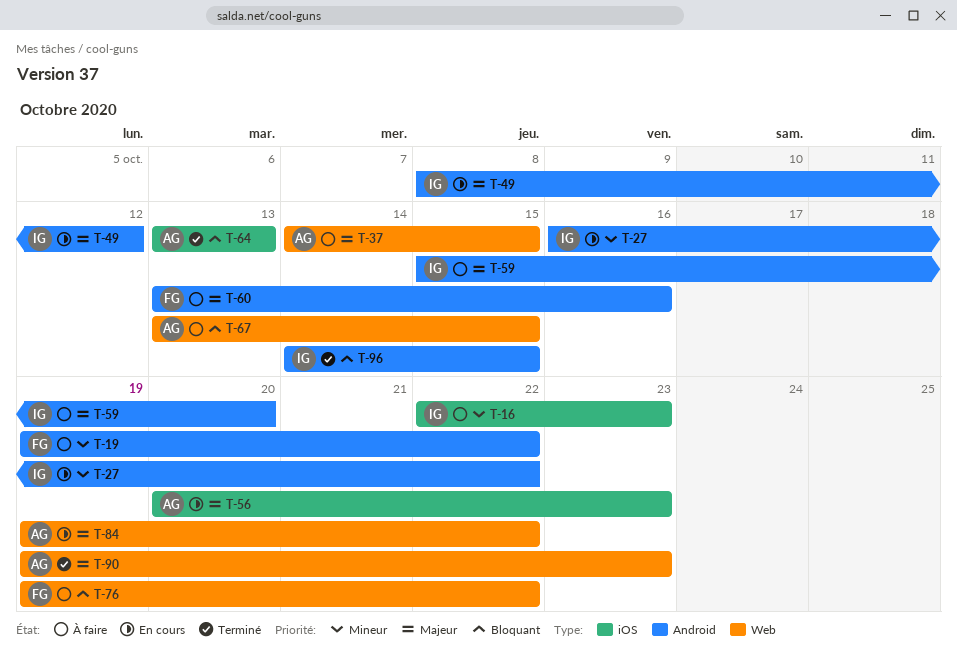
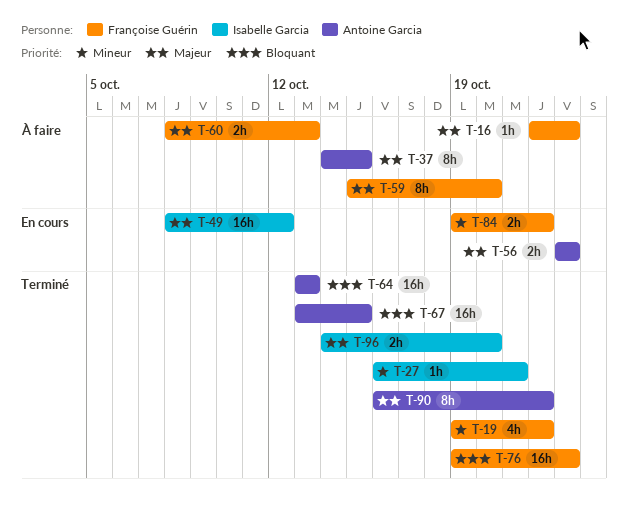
T-16, owner: Isabelle Garcia -> Françoise Guérin
T-16, priority: Mineur -> Majeur
T-19, status: À faire -> Terminé
T-27, status: En cours -> Terminé
T-27, due: Oct 22 -> Oct 21
T-56, start: Oct 20 -> Oct 23
T-59, owner: Isabelle Garcia -> Françoise Guérin
T-60, start: Oct 13 -> Oct 8
T-60, due: Oct 16 -> Oct 13
T-67, status: À faire -> Terminé
T-76, status: À faire -> Terminé
T-76, due: Oct 22 -> Oct 23
T-84, owner: Antoine Garcia -> Françoise Guérin
T-84, priority: Majeur -> Mineur
T-90, start: Oct 19 -> Oct 16
T-90, due: Oct 23 -> Oct 22
T-96, priority: Bloquant -> Majeur
T-96, due: Oct 15 -> Oct 20

